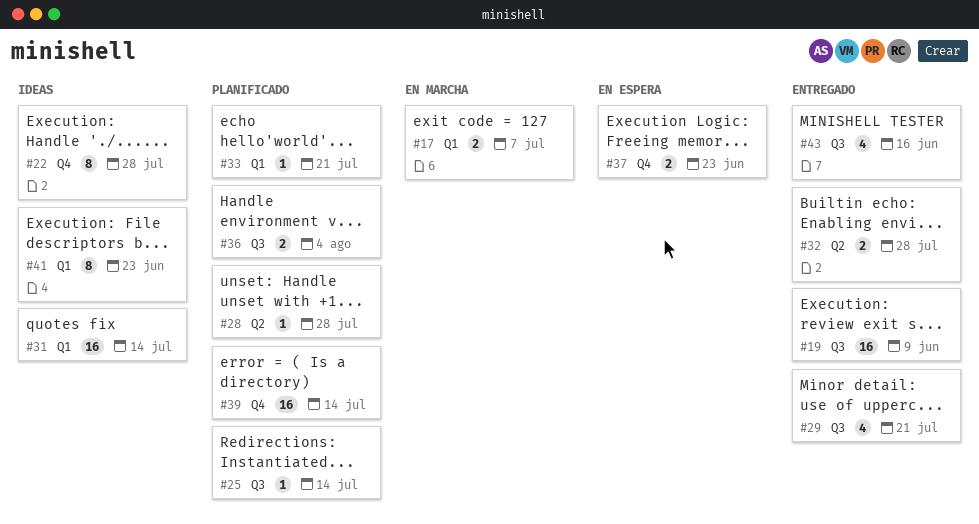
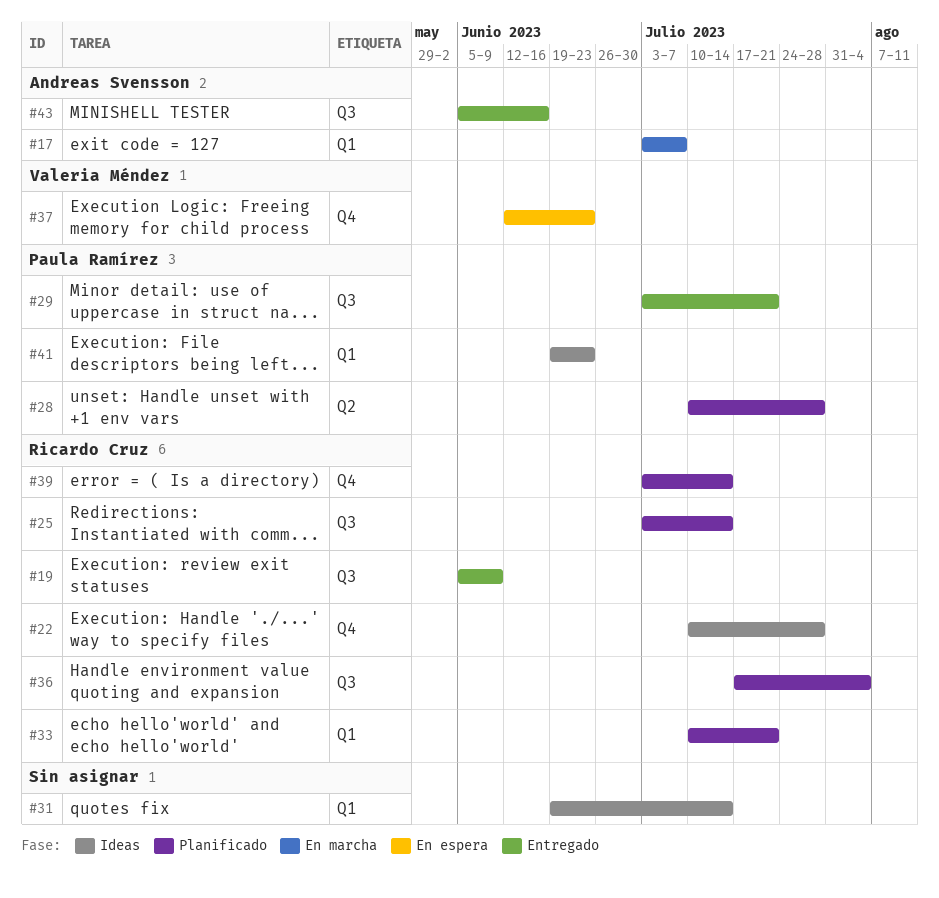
#32: present -> none

